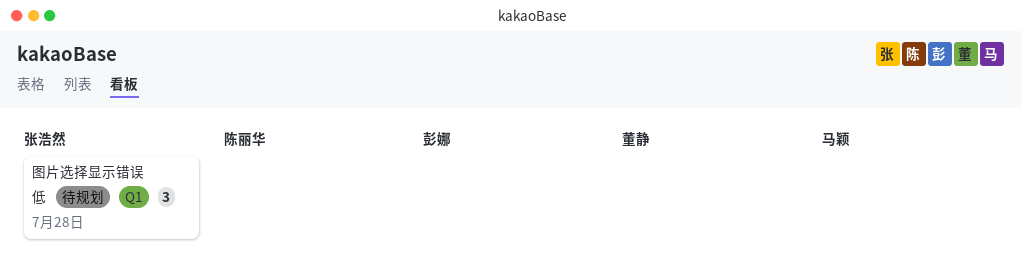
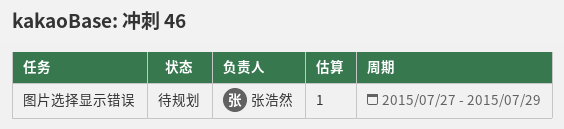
图片选择显示错误, estimate: 3 -> 1
图片选择显示错误, due: Jul 28 -> Jul 29

